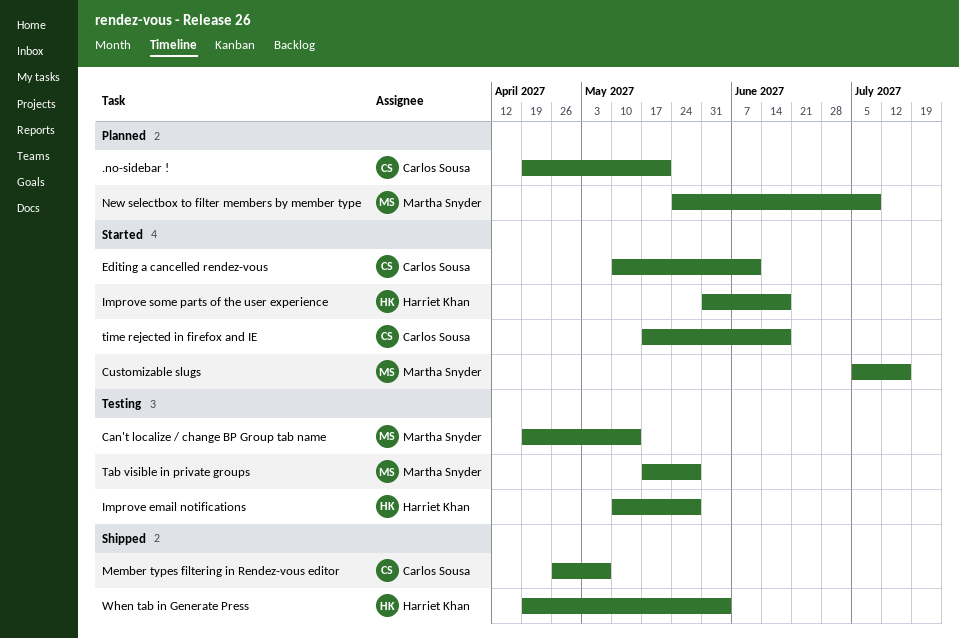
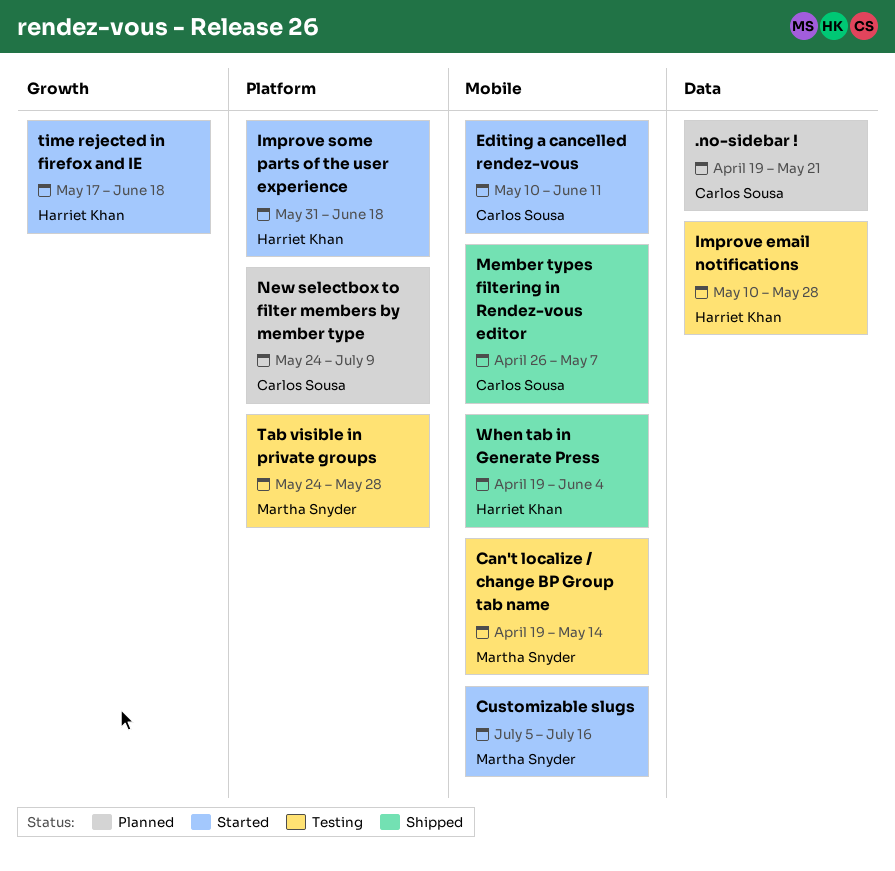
New selectbox to filter members by member type, owner: Martha Snyder -> Carlos Sousa
Tab visible in private groups, start: May 17 -> May 24
time rejected in firefox and IE, owner: Carlos Sousa -> Harriet Khan

